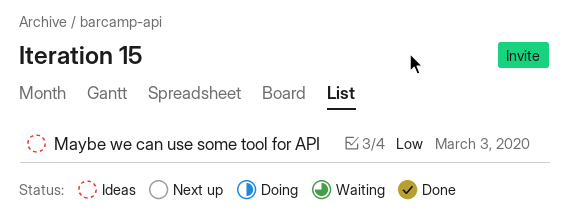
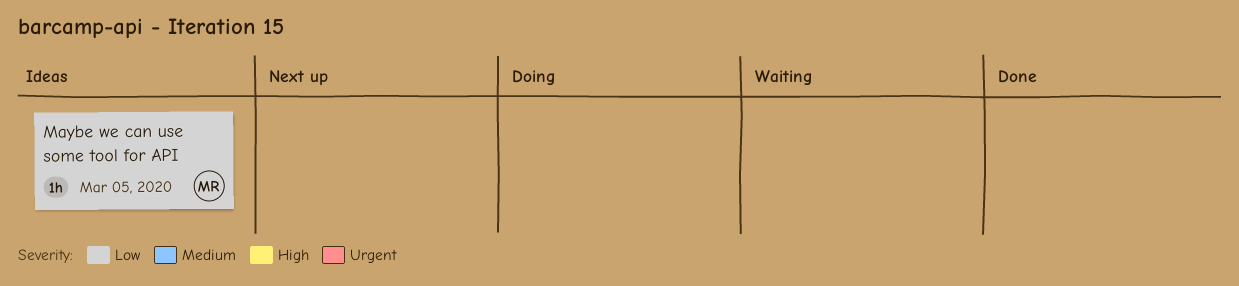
Maybe we can use some tool for API, due: Mar 3 -> Mar 5

